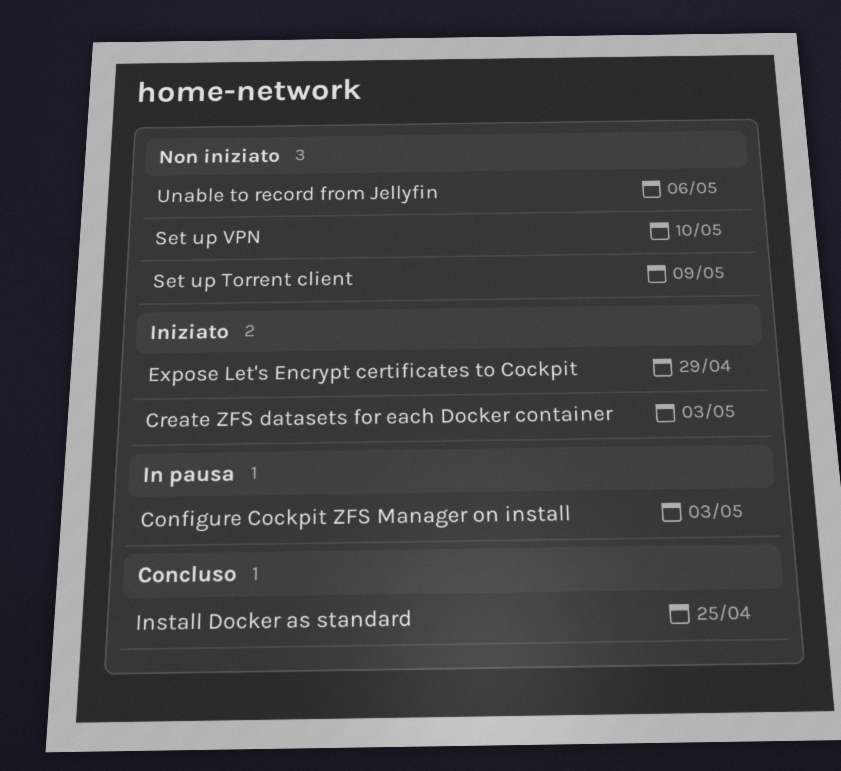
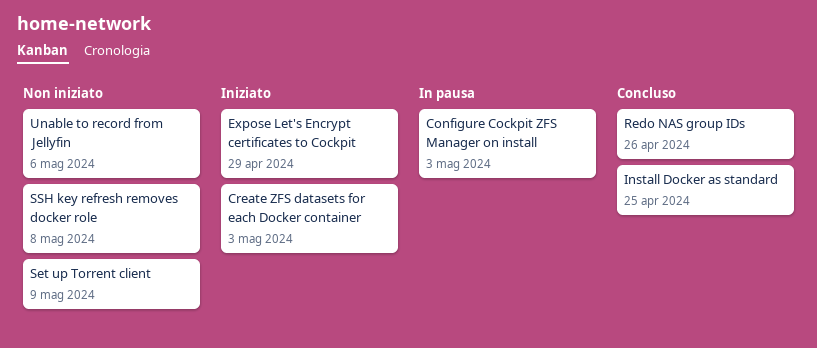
Redo NAS group IDs: none -> present
Set up VPN: present -> none
SSH key refresh removes docker role: none -> present

